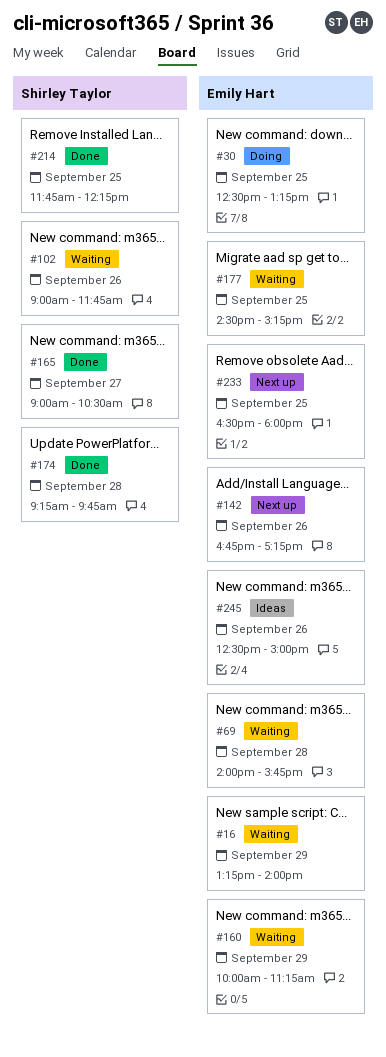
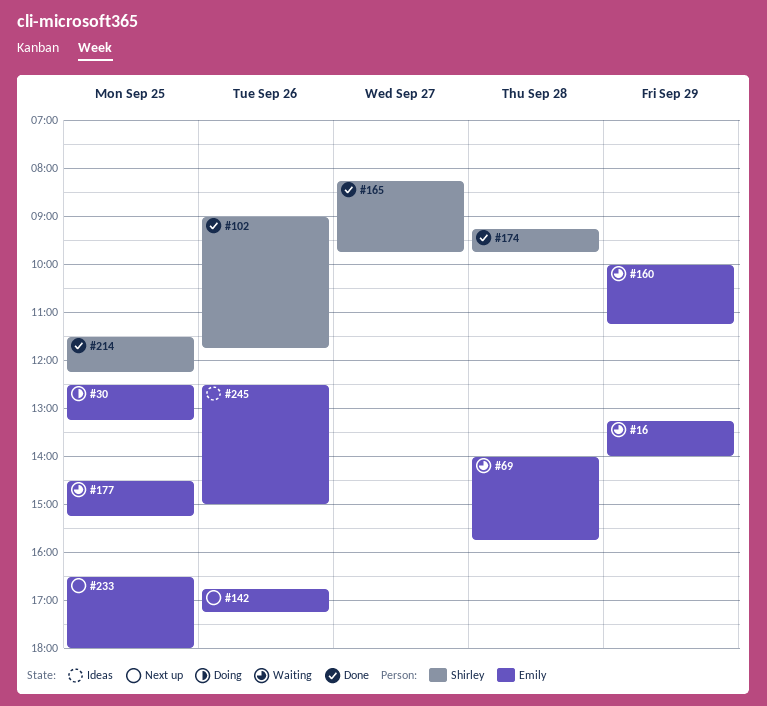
#102, status: Waiting -> Done
#165, begins: 09:00 -> 08:15
#165, ends: 10:30 -> 09:45
#214, begins: 11:45 -> 11:30

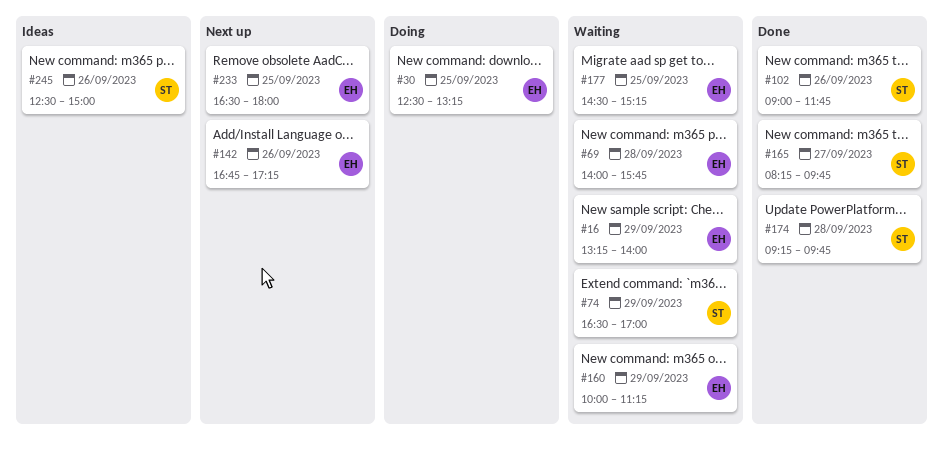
#74: none -> present
#214: present -> none
#245, owner: Emily -> Shirley

